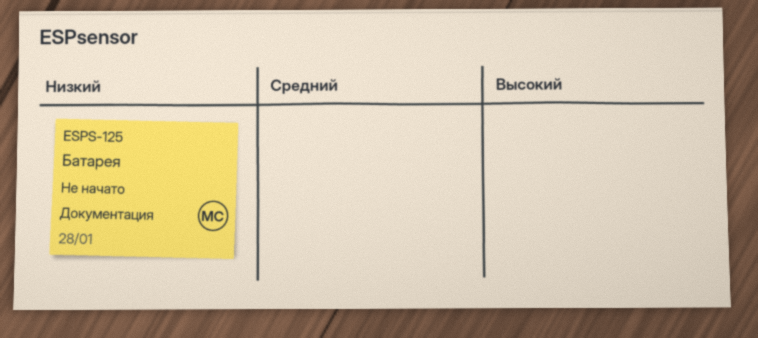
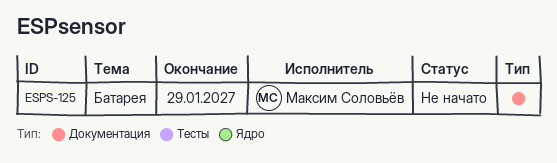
ESPS-125, due: Jan 28 -> Jan 29

